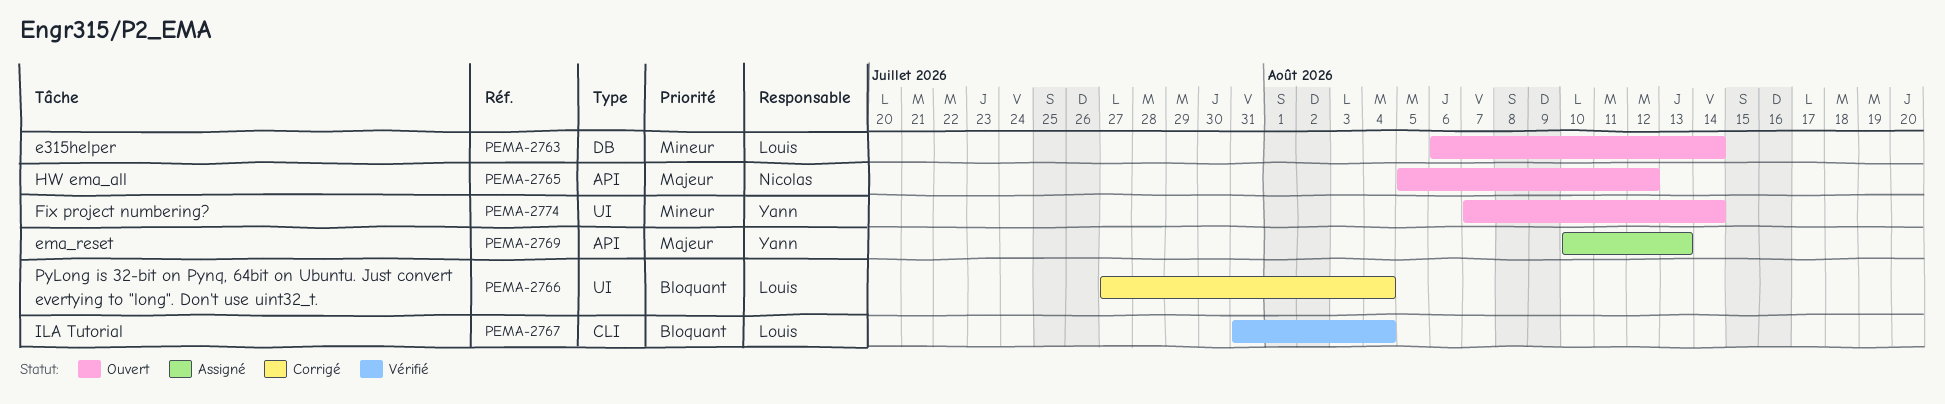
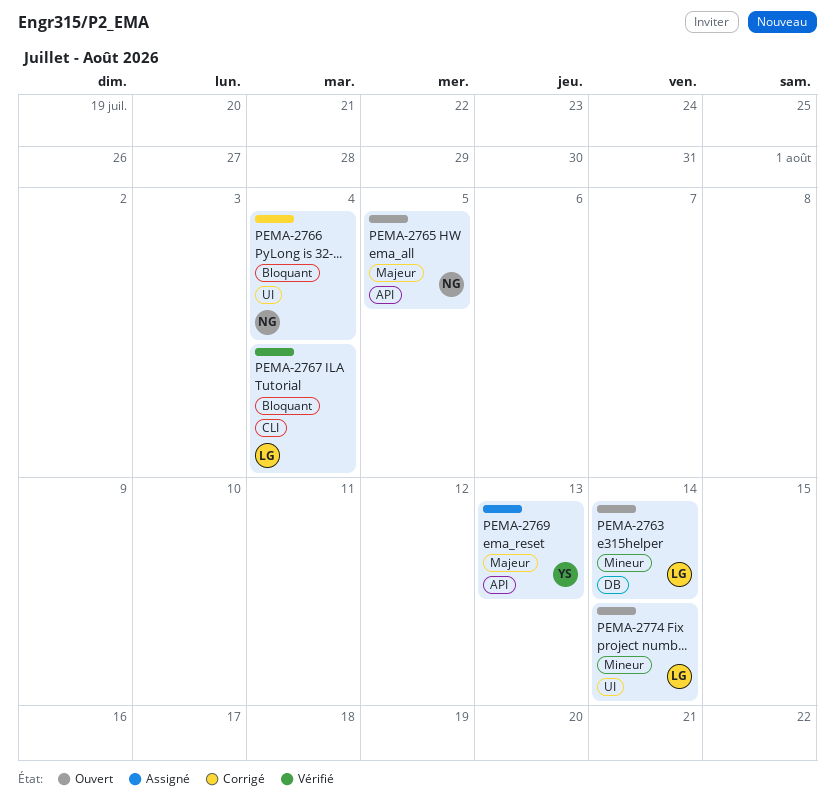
PEMA-2765, due: Aug 12 -> Aug 5
PEMA-2766, owner: Louis -> Nicolas
PEMA-2774, owner: Yann -> Louis

